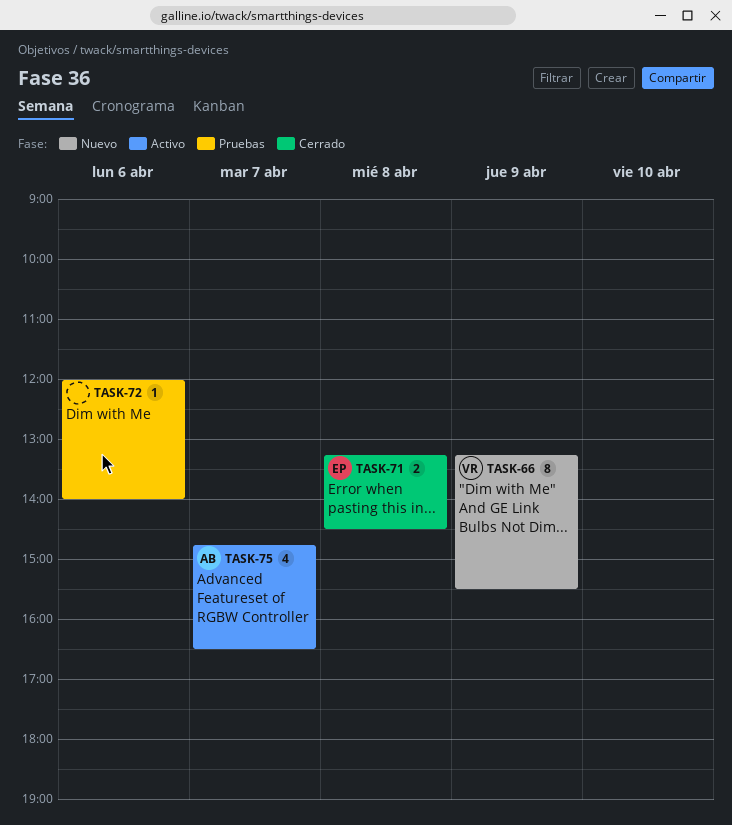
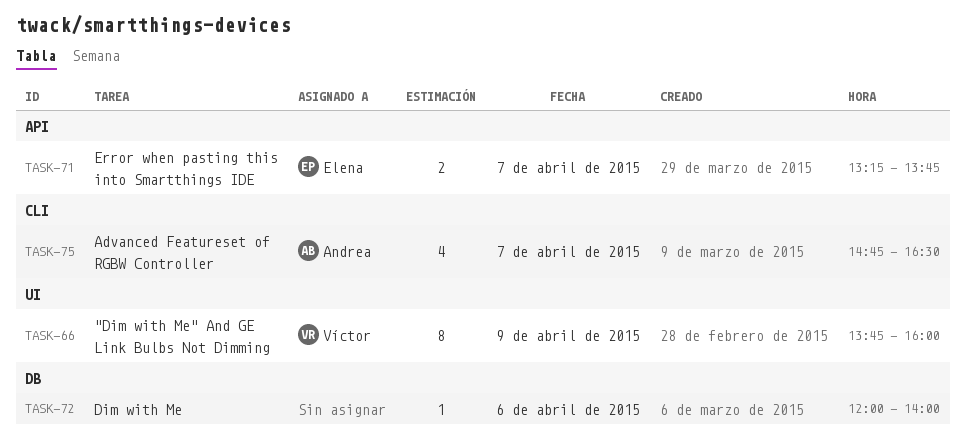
TASK-66, begins: 13:15 -> 13:45
TASK-66, ends: 15:30 -> 16:00
TASK-71, day: Apr 8 -> Apr 7
TASK-71, ends: 14:30 -> 13:45

